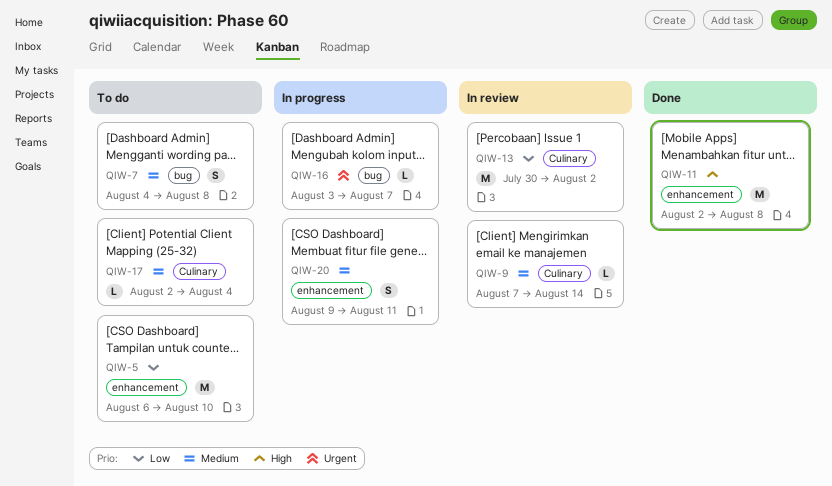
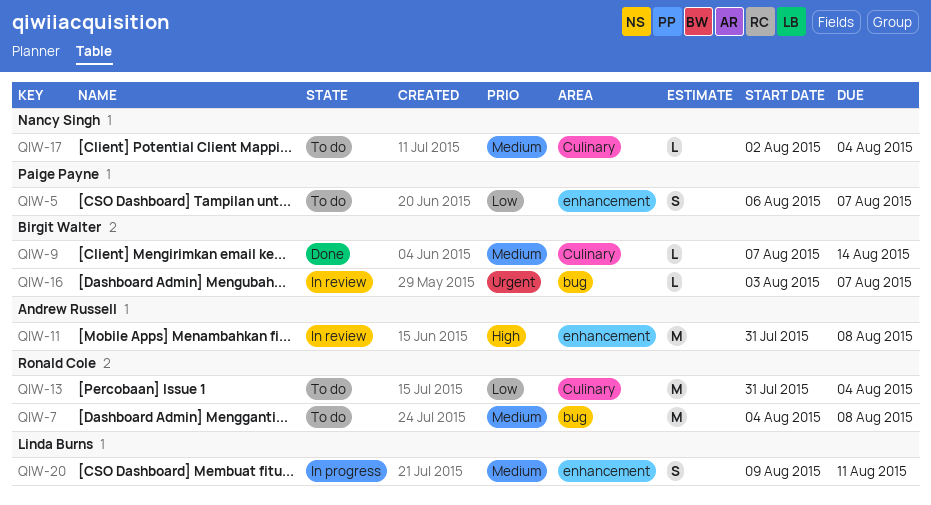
QIW-5, estimate: M -> S
QIW-5, due: Aug 10 -> Aug 7
QIW-7, estimate: S -> M
QIW-9, status: In review -> Done
QIW-11, status: Done -> In review
QIW-11, start: Aug 2 -> Jul 31
QIW-13, status: In review -> To do
QIW-13, start: Jul 30 -> Jul 31
QIW-13, due: Aug 2 -> Aug 4
QIW-16, status: In progress -> In review

